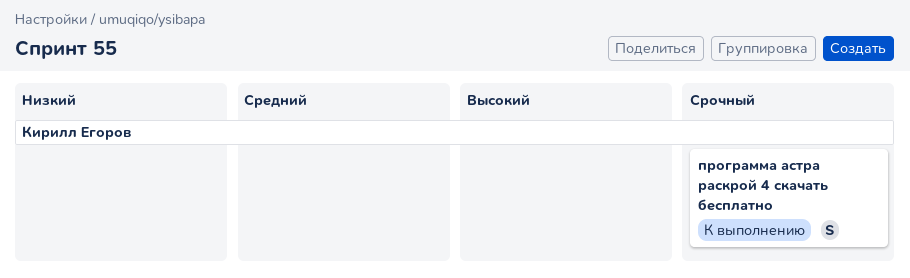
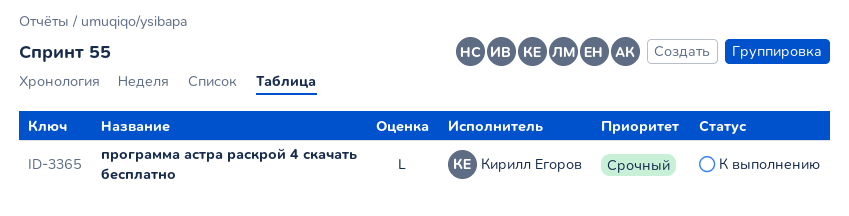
программа астра раскрой 4 скачать бесплатно, estimate: S -> L

